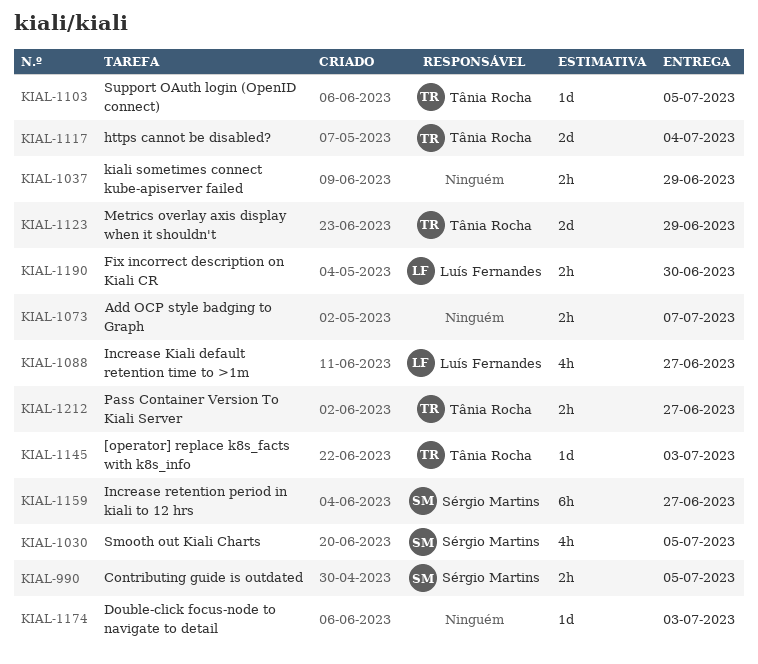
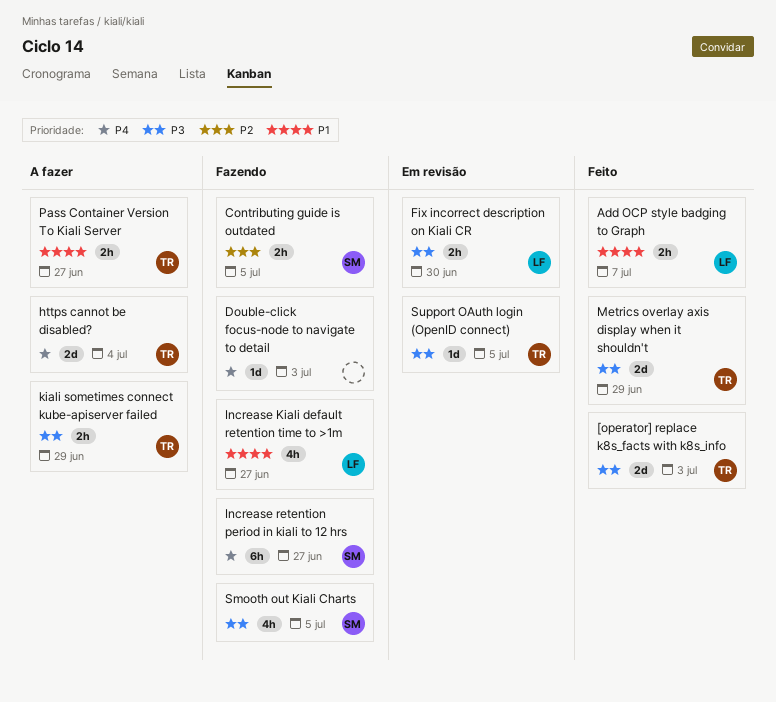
[operator] replace k8s_facts with k8s_info, estimate: 1d -> 2d
Add OCP style badging to Graph, owner: none -> Luís Fernandes
kiali sometimes connect kube-apiserver failed, owner: none -> Tânia Rocha

